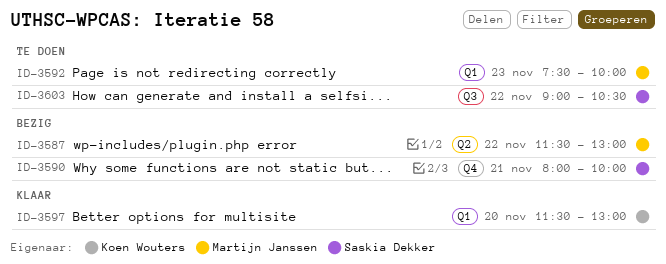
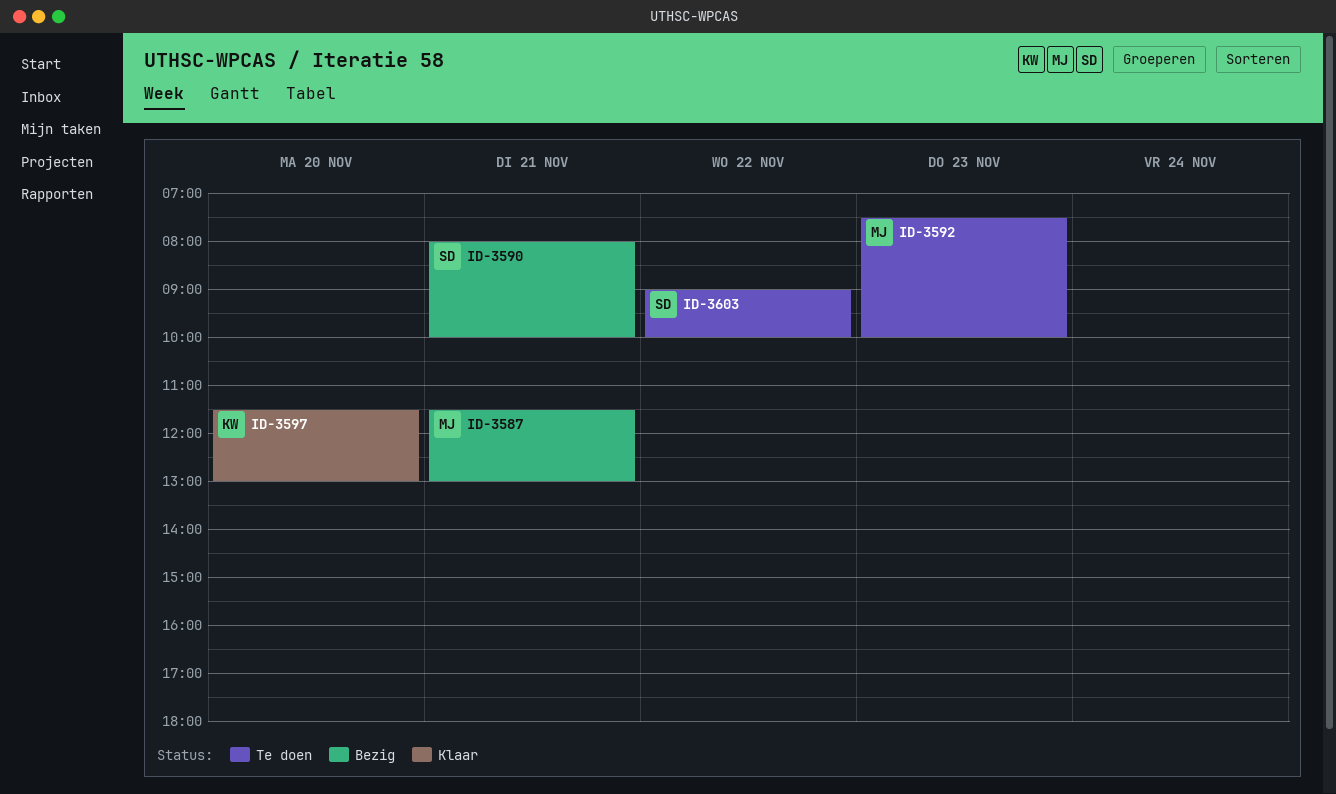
ID-3587, day: Nov 22 -> Nov 21
ID-3603, ends: 10:30 -> 10:00

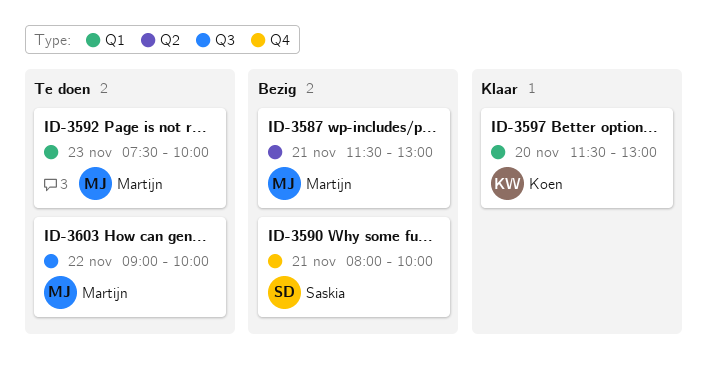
ID-3603, owner: Saskia -> Martijn

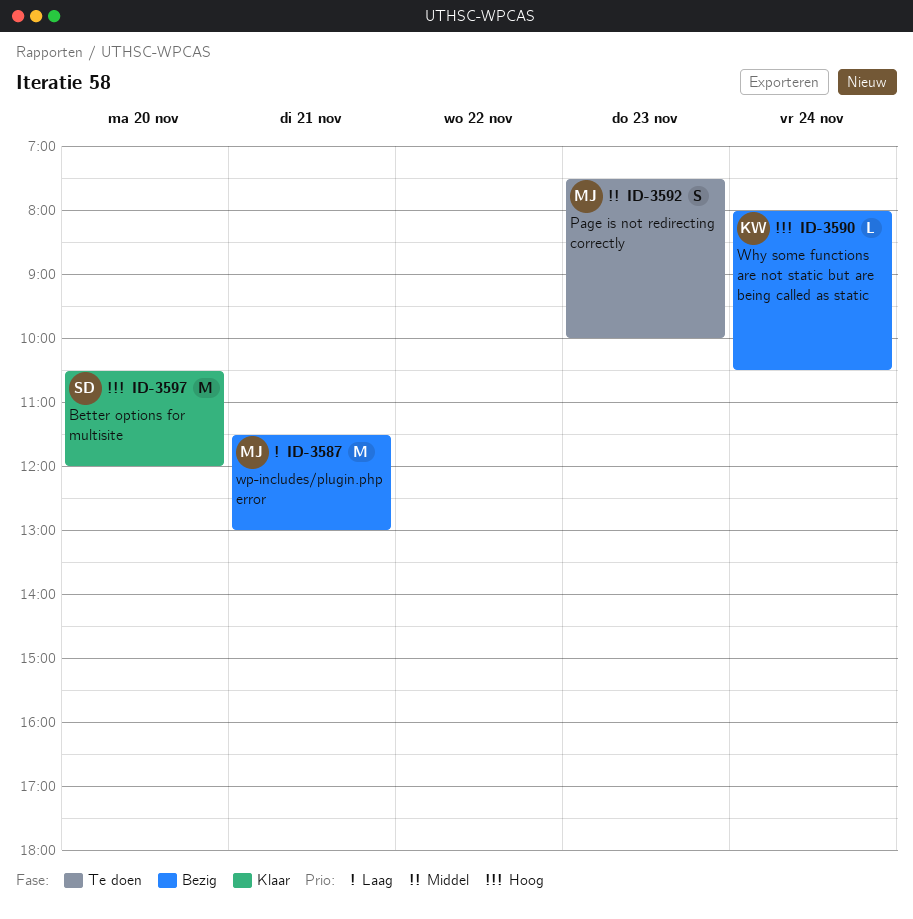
ID-3590, owner: Saskia -> Koen
ID-3590, day: Nov 21 -> Nov 24
ID-3590, ends: 10:00 -> 10:30
ID-3597, owner: Koen -> Saskia
ID-3597, begins: 11:30 -> 10:30
ID-3597, ends: 13:00 -> 12:00
ID-3603: present -> none

